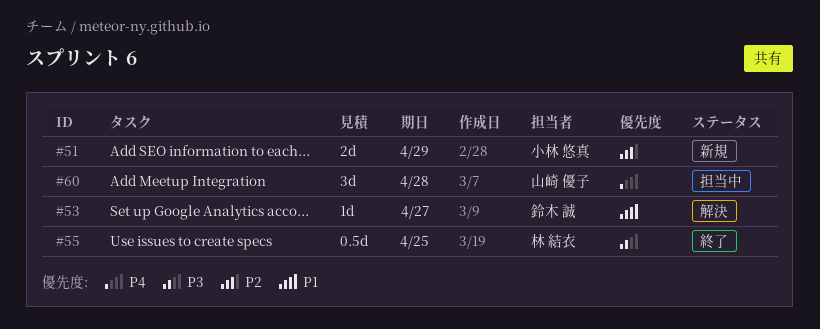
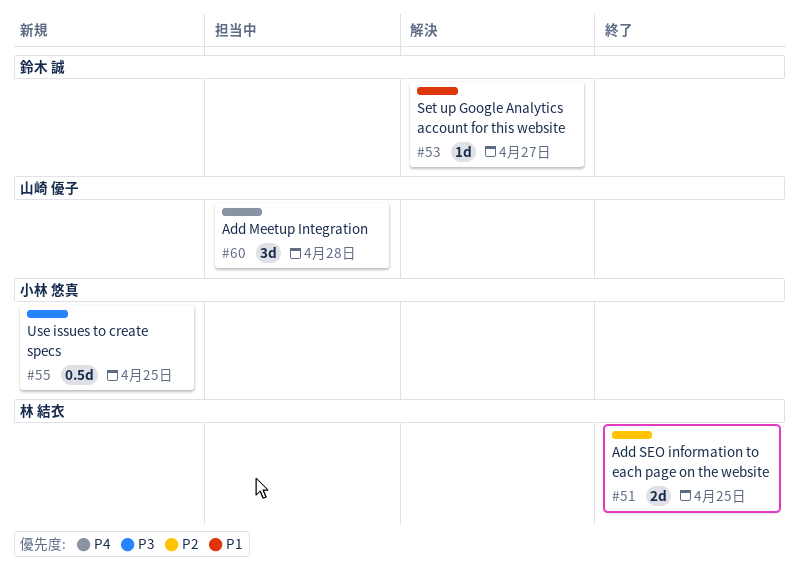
#51, status: 新規 -> 終了
#51, owner: 小林 悠真 -> 林 結衣
#51, due: Apr 29 -> Apr 25
#55, status: 終了 -> 新規
#55, owner: 林 結衣 -> 小林 悠真

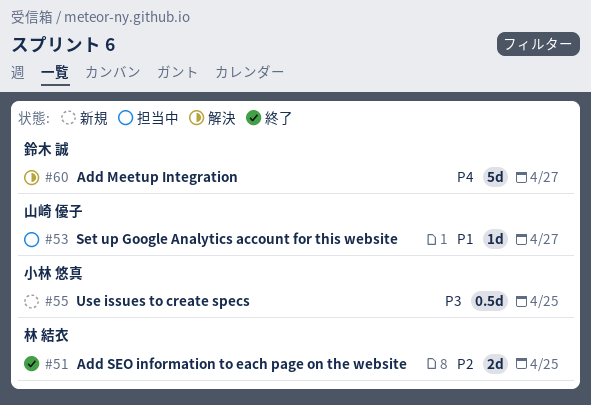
#53, status: 解決 -> 担当中
#53, owner: 鈴木 誠 -> 山崎 優子
#60, status: 担当中 -> 解決
#60, owner: 山崎 優子 -> 鈴木 誠
#60, estimate: 3d -> 5d
#60, due: Apr 28 -> Apr 27

